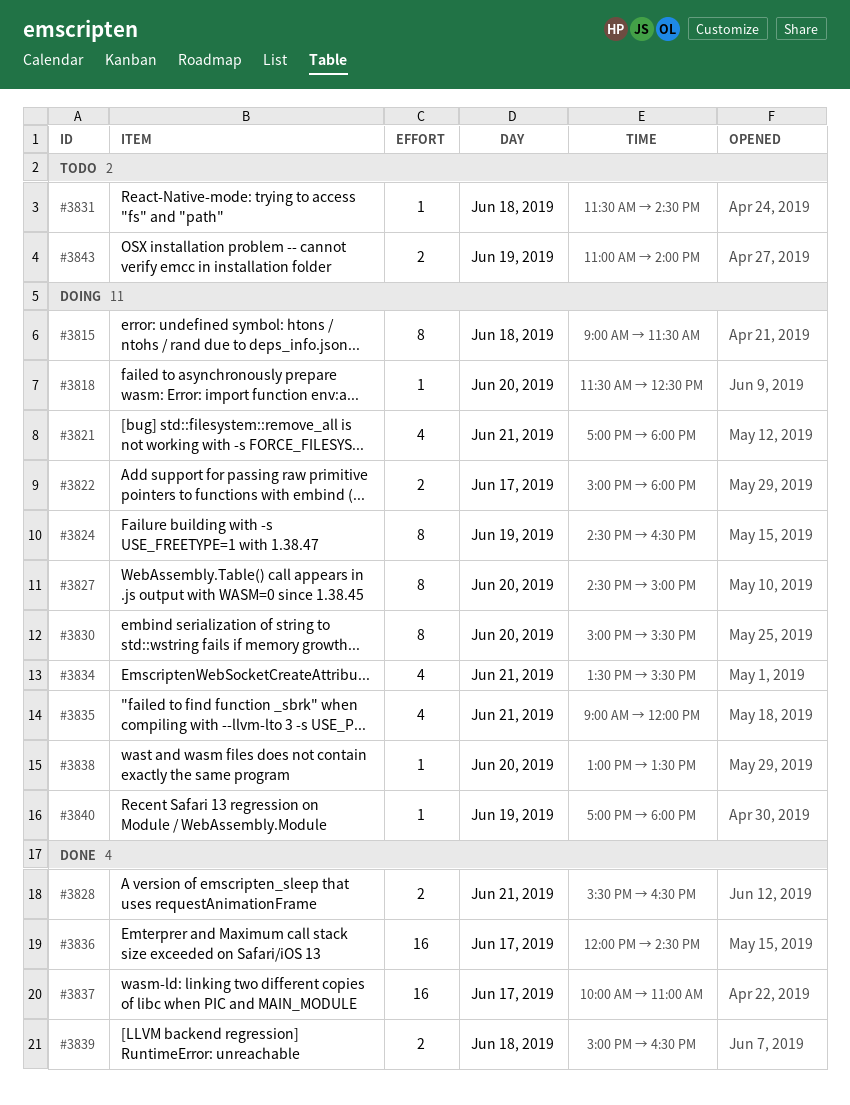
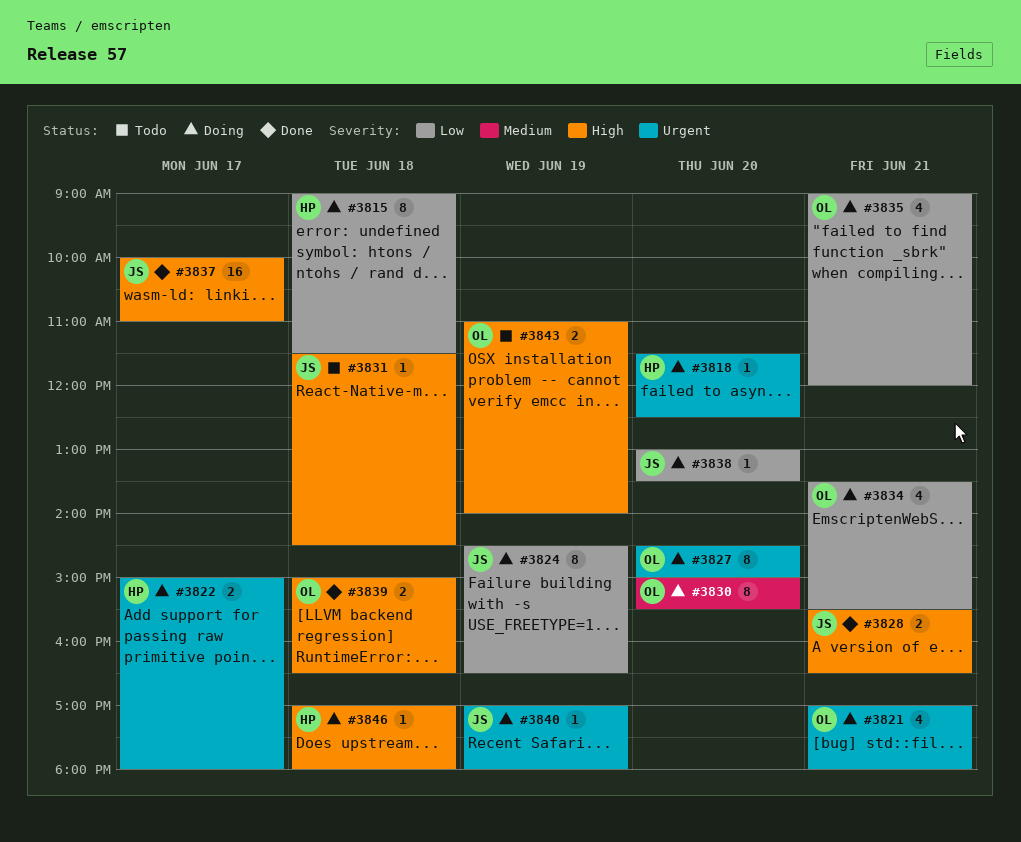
#3836: present -> none
#3846: none -> present

